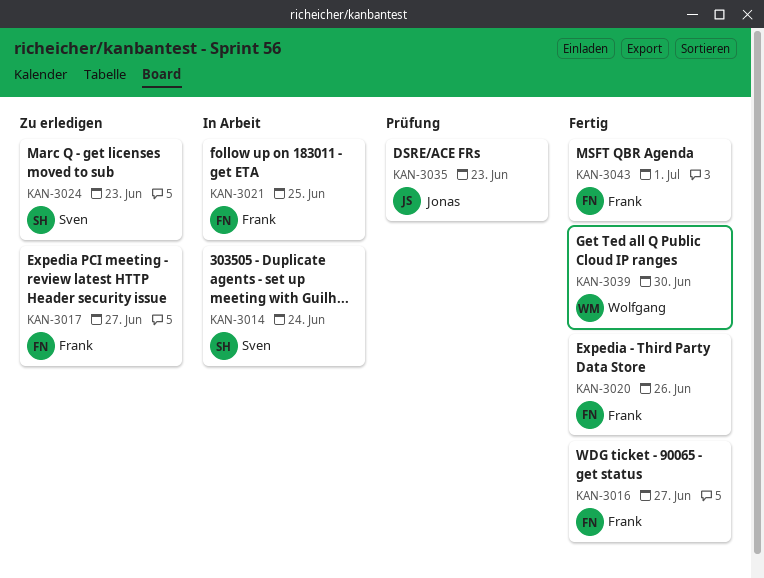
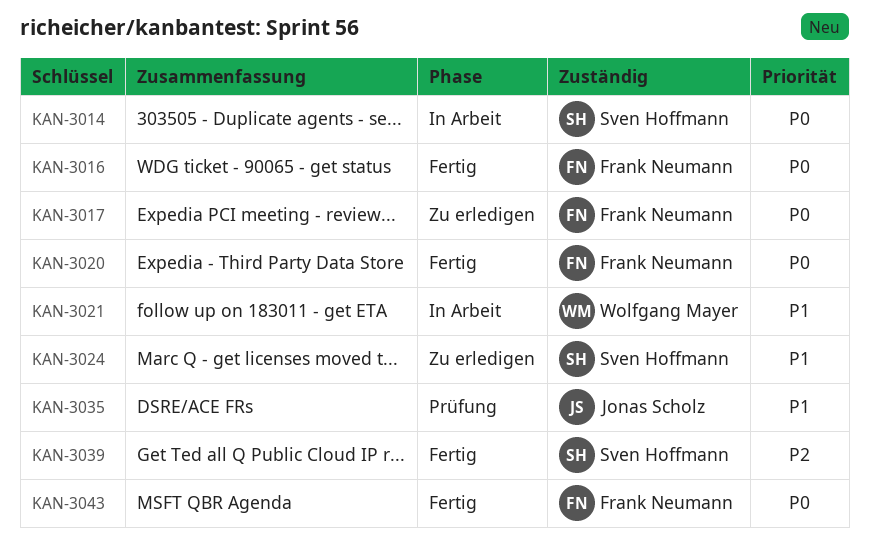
KAN-3021, owner: Frank Neumann -> Wolfgang Mayer
KAN-3039, owner: Wolfgang Mayer -> Sven Hoffmann

